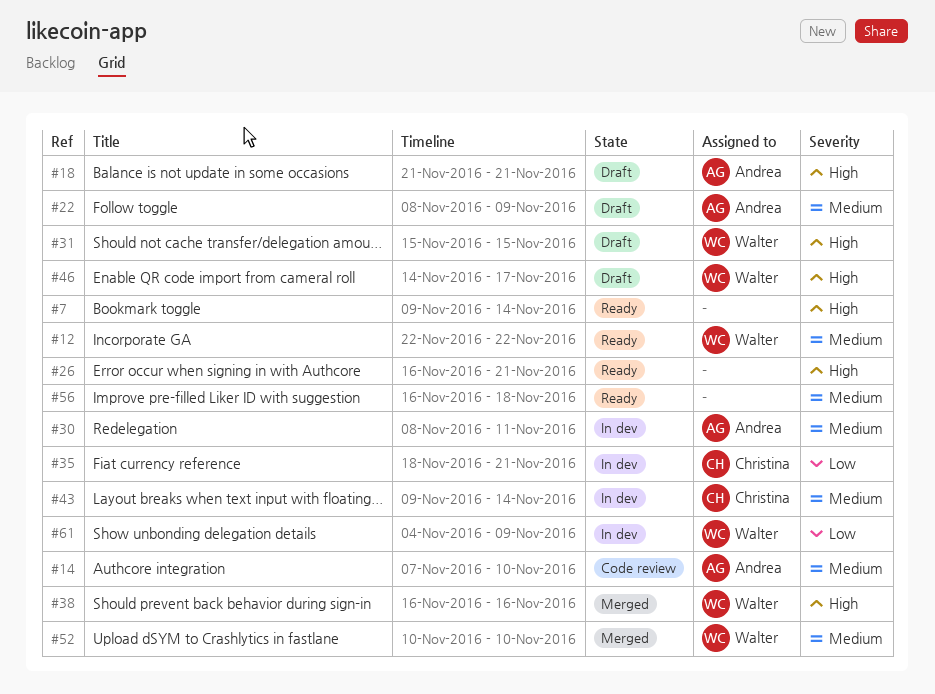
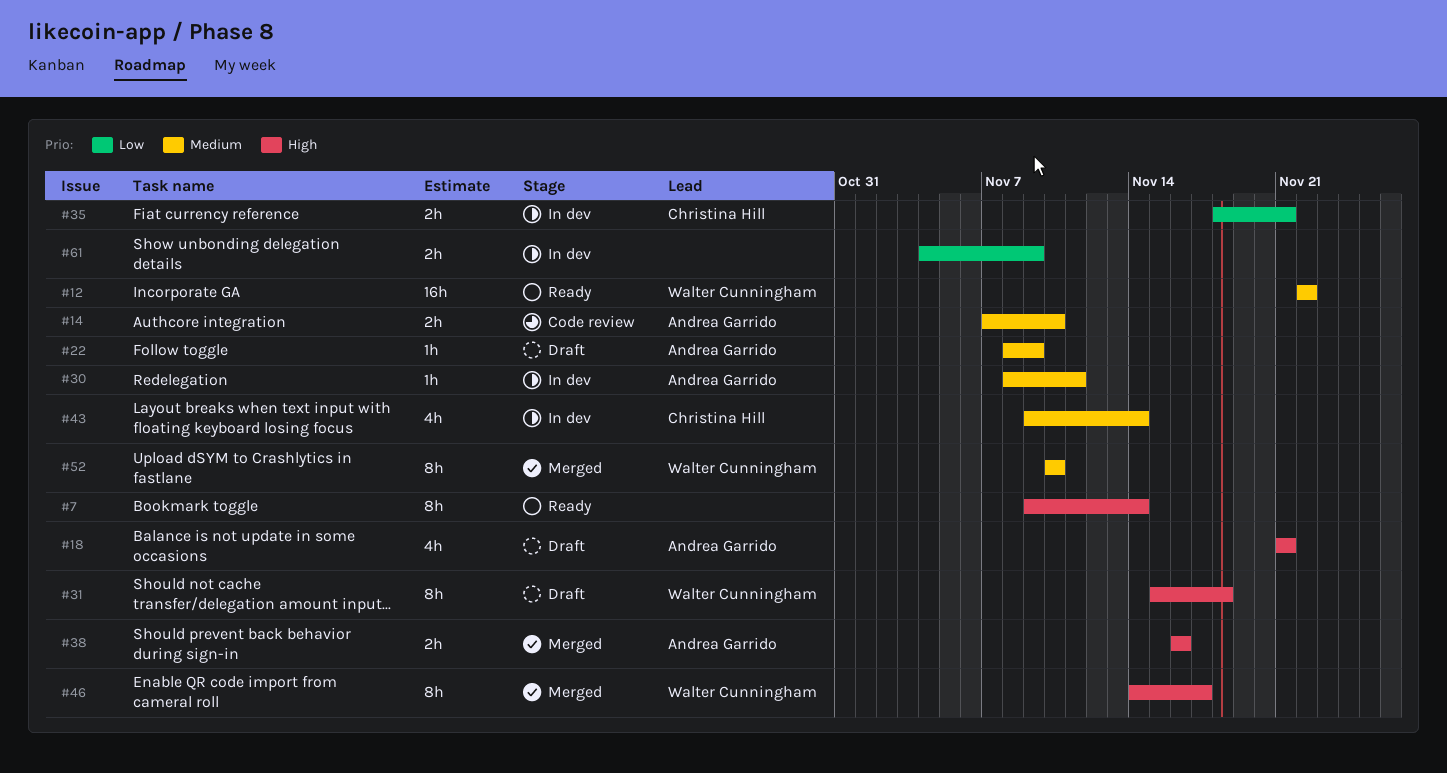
#26: present -> none
#31, due: Nov 15 -> Nov 18
#38, owner: Walter Cunningham -> Andrea Garrido
#46, status: Draft -> Merged
#56: present -> none
#61, owner: Walter Cunningham -> none

